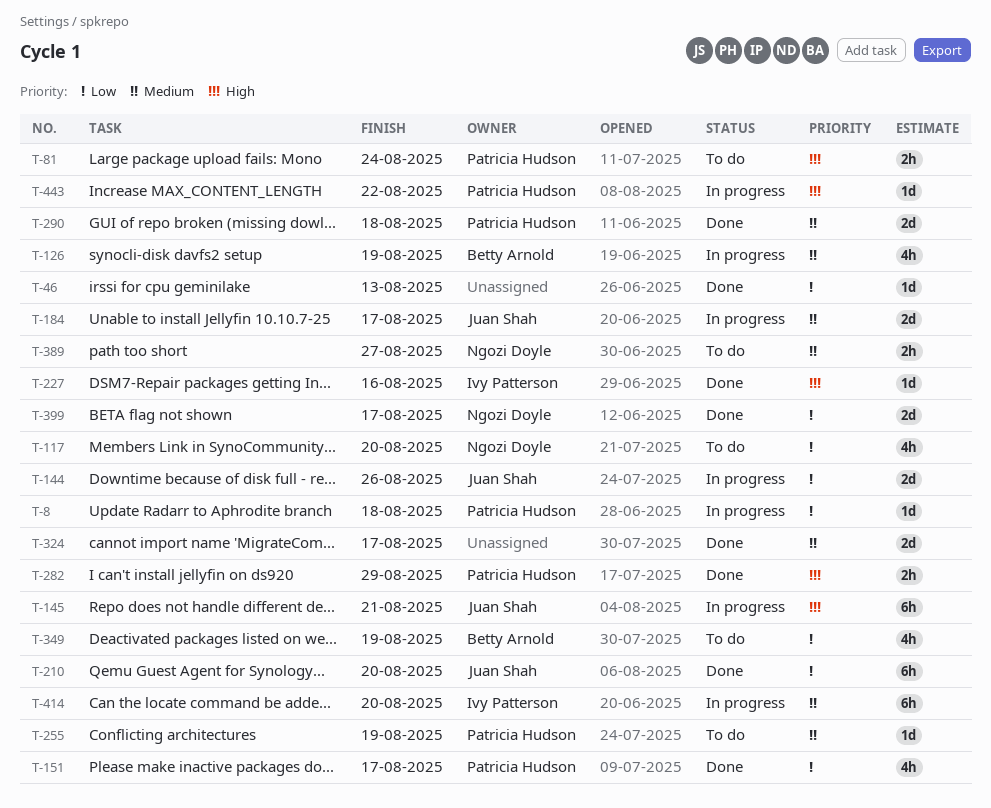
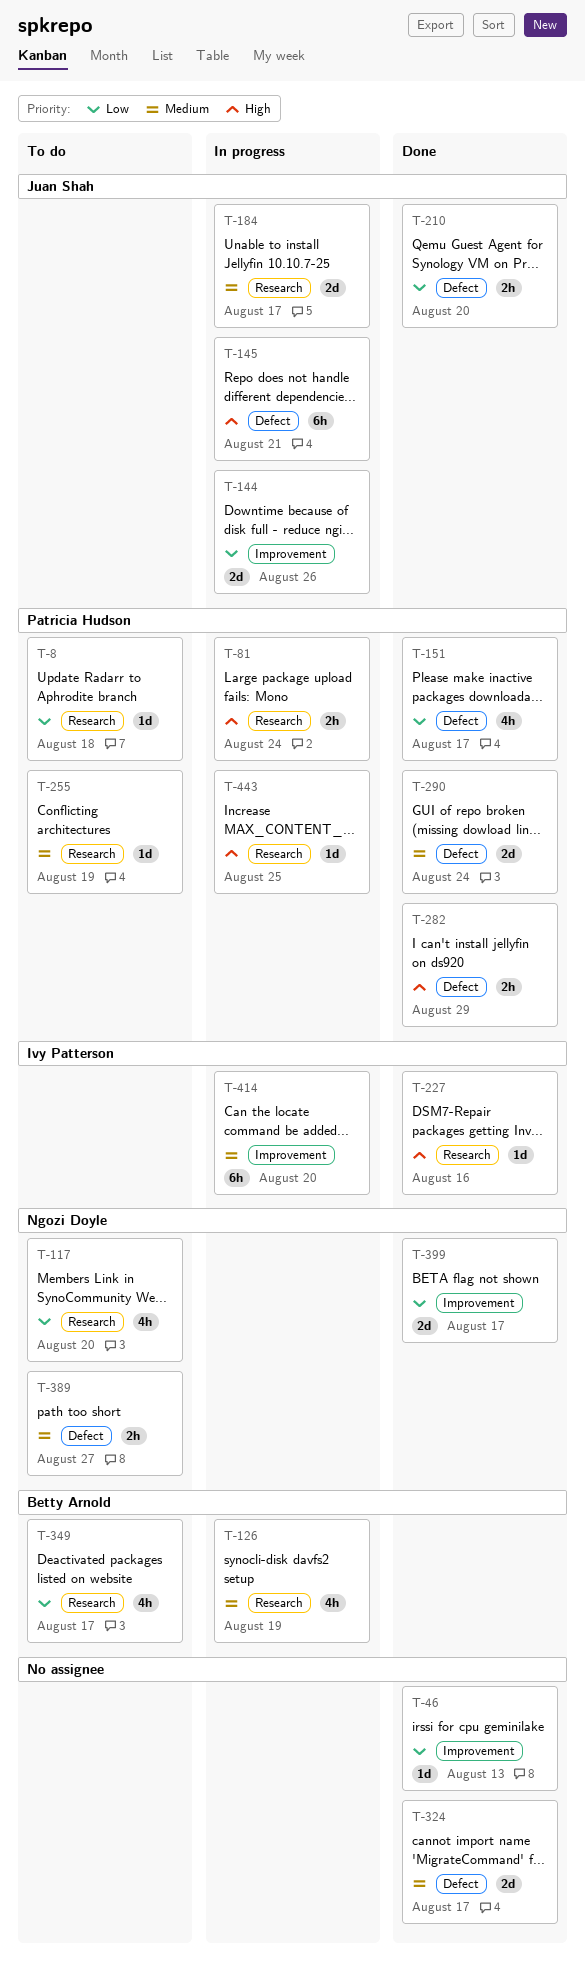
T-8, status: In progress -> To do
T-81, status: To do -> In progress
T-210, estimate: 6h -> 2h
T-290, due: Aug 18 -> Aug 24
T-349, due: Aug 19 -> Aug 17
T-443, due: Aug 22 -> Aug 25

